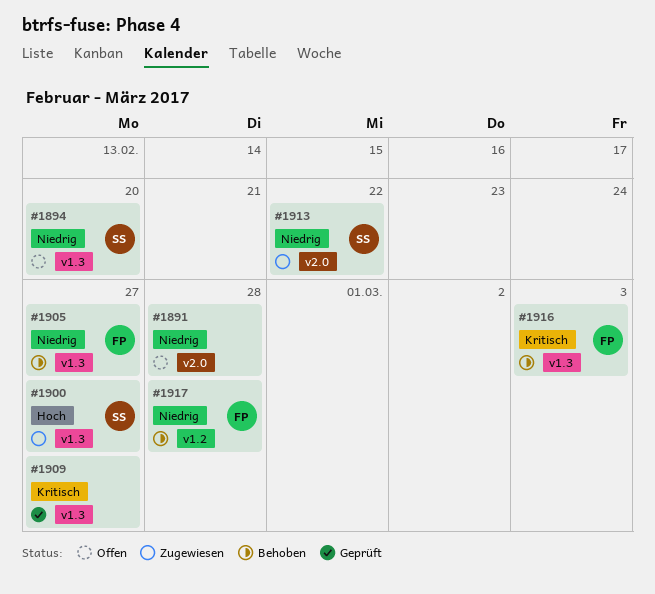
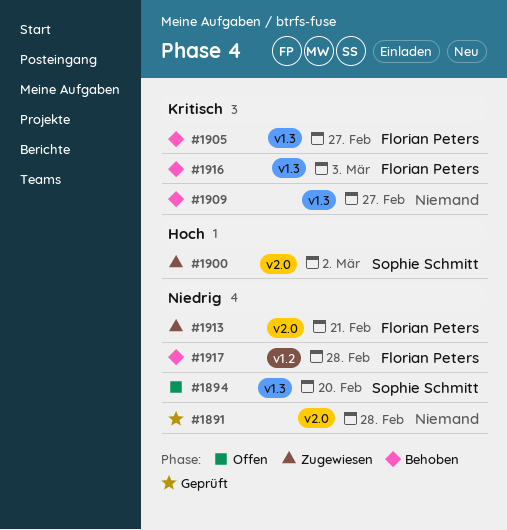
#1891, status: Offen -> Geprüft
#1900, label: v1.3 -> v2.0
#1900, due: Feb 27 -> Mar 2
#1905, priority: Niedrig -> Kritisch
#1909, status: Geprüft -> Behoben
#1913, owner: Sophie Schmitt -> Florian Peters
#1913, due: Feb 22 -> Feb 21

